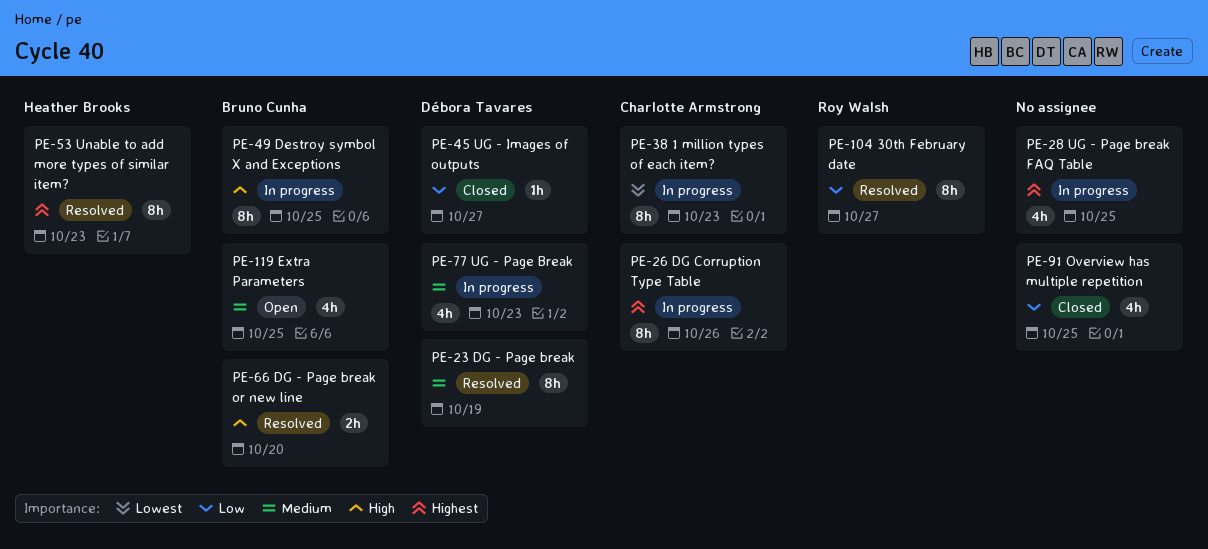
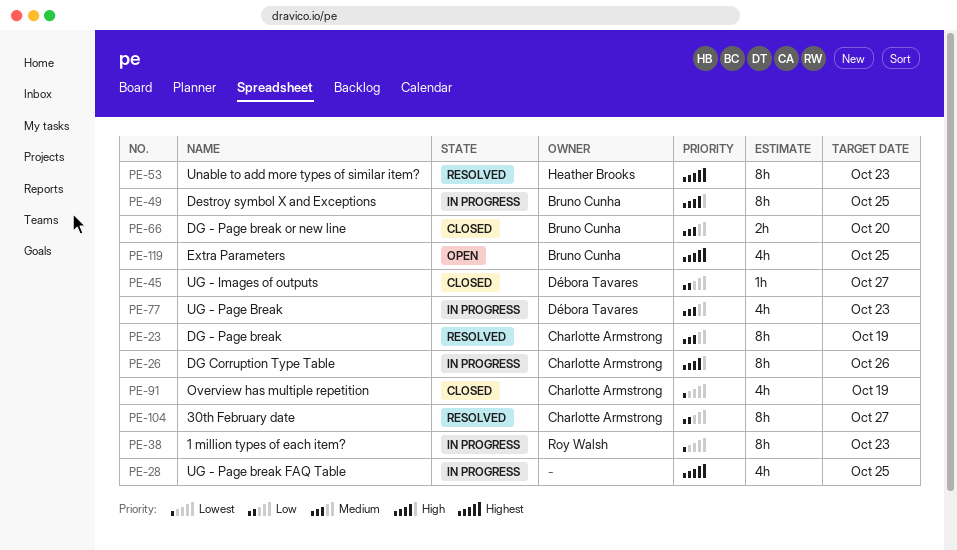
PE-23, owner: Débora Tavares -> Charlotte Armstrong
PE-26, priority: Highest -> High
PE-38, owner: Charlotte Armstrong -> Roy Walsh
PE-66, status: Resolved -> Closed
PE-66, priority: High -> Medium
PE-91, owner: none -> Charlotte Armstrong
PE-91, priority: Low -> Lowest
PE-91, due: Oct 25 -> Oct 19
PE-104, owner: Roy Walsh -> Charlotte Armstrong
PE-119, priority: Medium -> Highest

